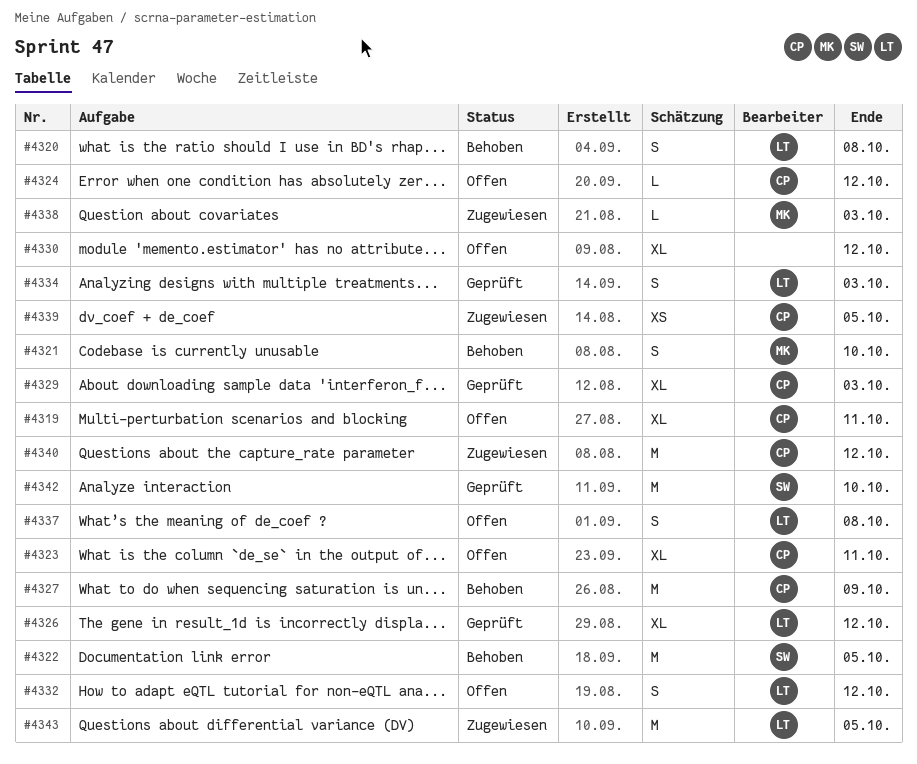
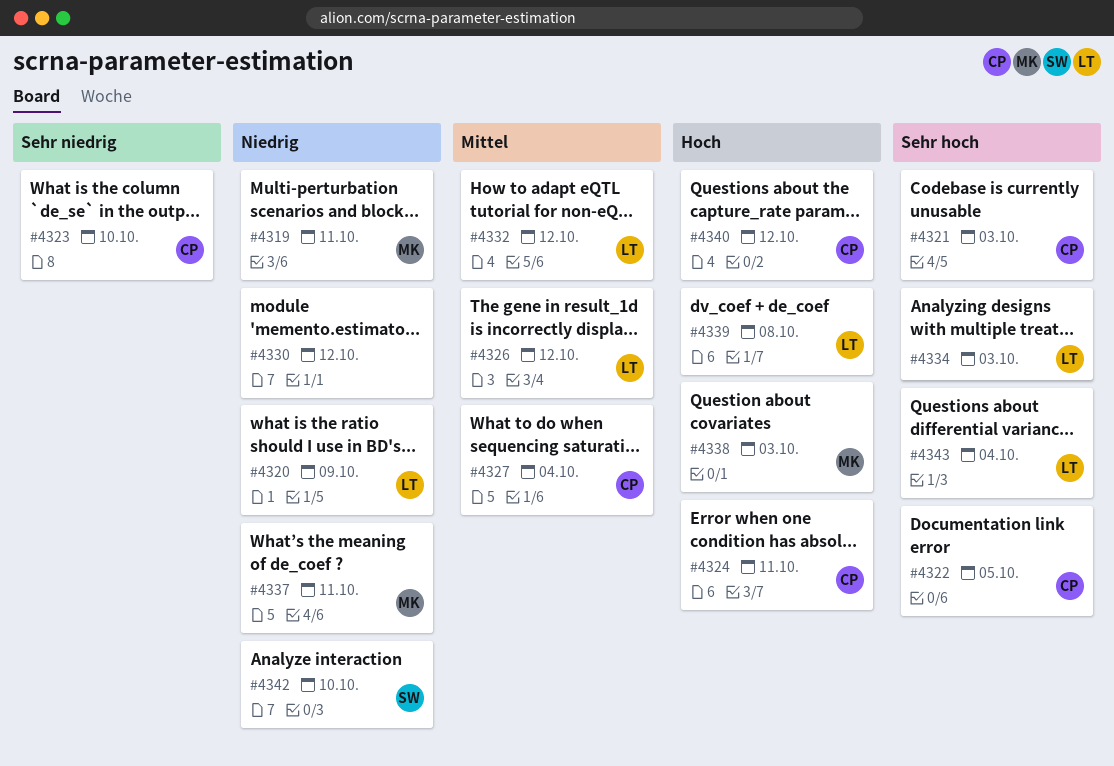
#4319, owner: CP -> MK
#4320, due: Oct 8 -> Oct 9
#4321, owner: MK -> CP
#4321, due: Oct 10 -> Oct 3
#4322, owner: SW -> CP
#4323, due: Oct 11 -> Oct 10
#4324, due: Oct 12 -> Oct 11
#4327, due: Oct 9 -> Oct 4
#4329: present -> none
#4337, owner: LT -> MK
#4337, due: Oct 8 -> Oct 11
#4339, owner: CP -> LT
#4339, due: Oct 5 -> Oct 8
#4343, due: Oct 5 -> Oct 4

